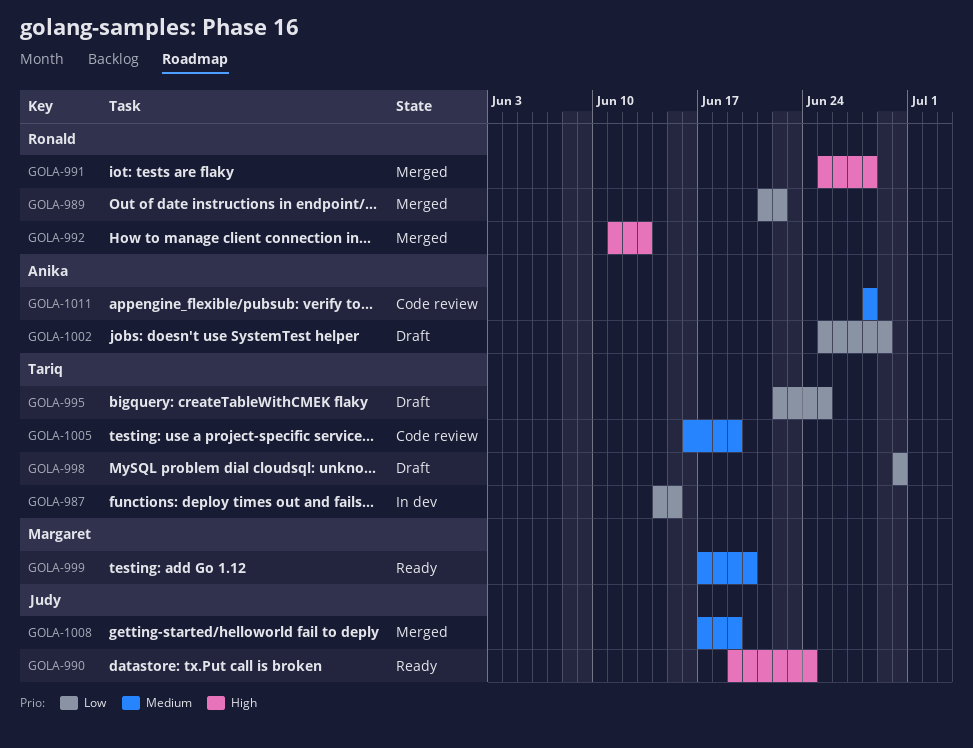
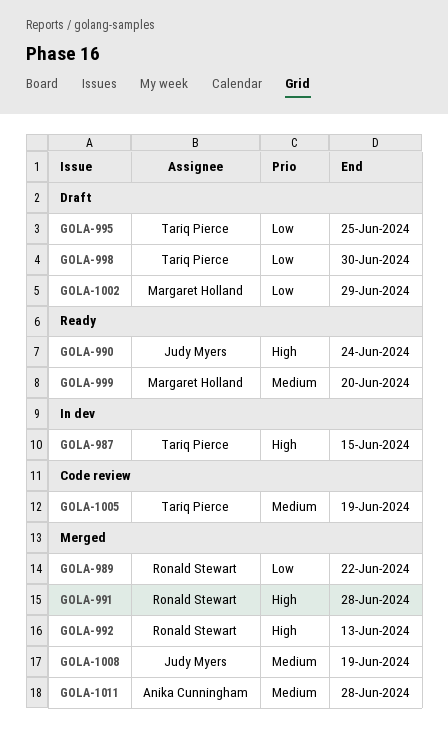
GOLA-987, priority: Low -> High
GOLA-1002, owner: Anika Cunningham -> Margaret Holland
GOLA-1011, status: Code review -> Merged

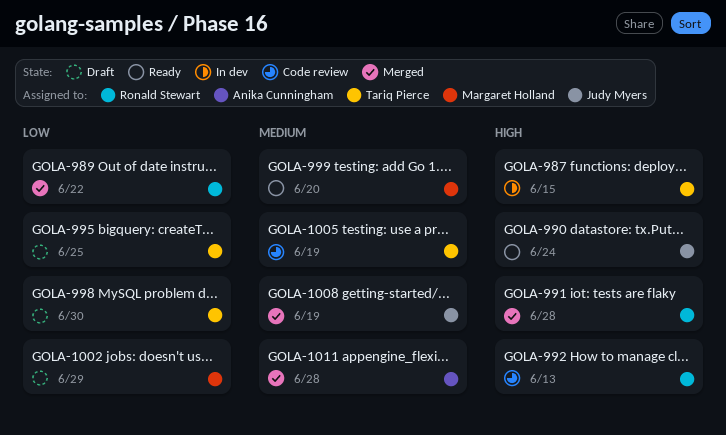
GOLA-992, status: Merged -> Code review

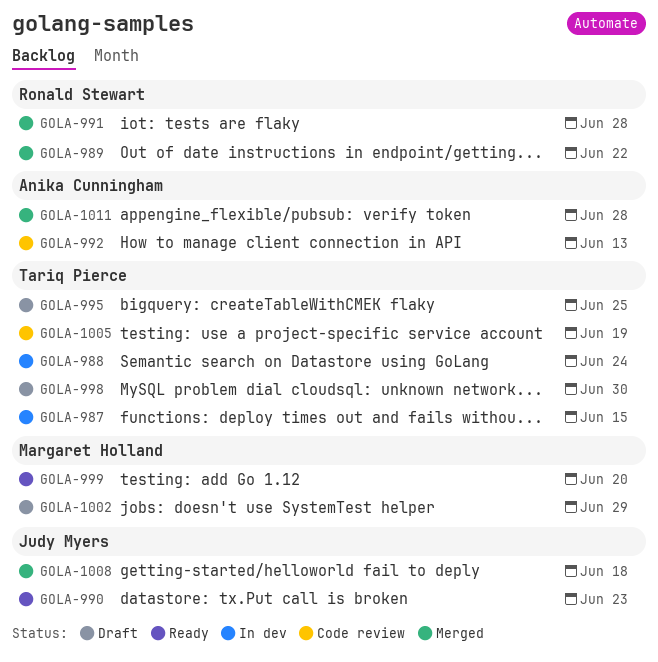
GOLA-988: none -> present
GOLA-990, due: Jun 24 -> Jun 23
GOLA-992, owner: Ronald Stewart -> Anika Cunningham
GOLA-1008, due: Jun 19 -> Jun 18

